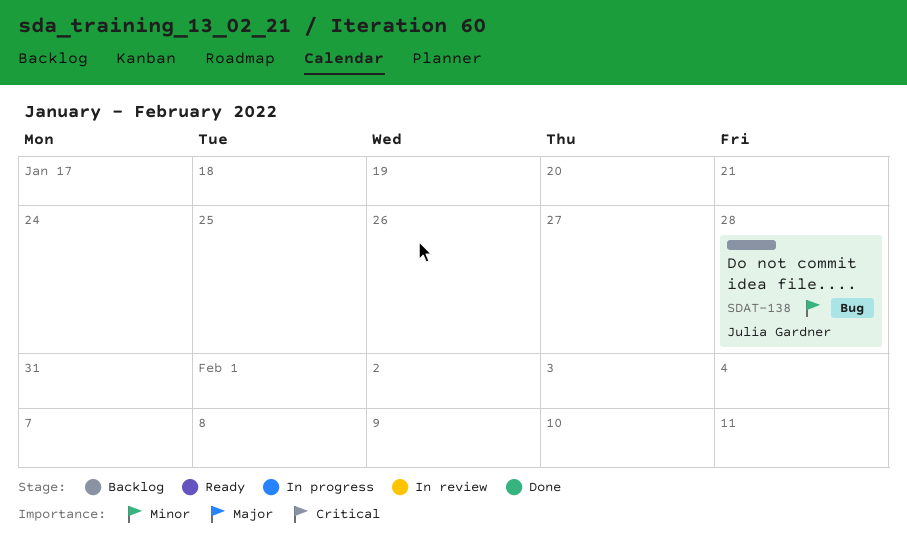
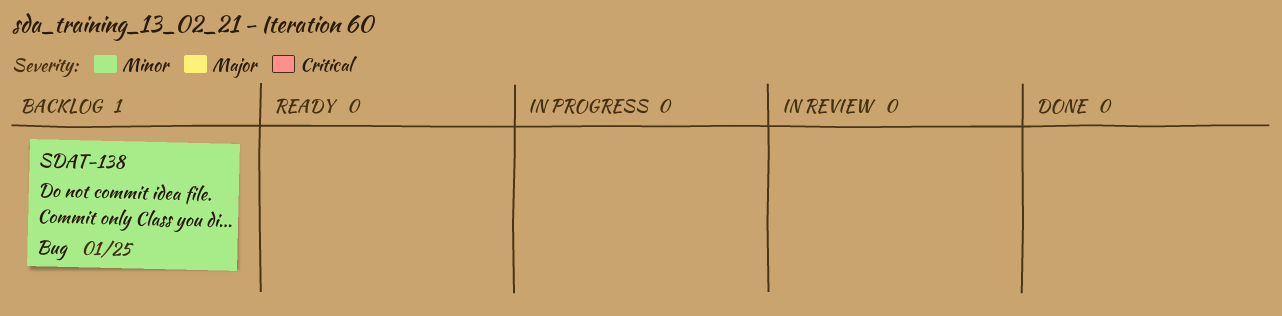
SDAT-138, due: Jan 28 -> Jan 25

